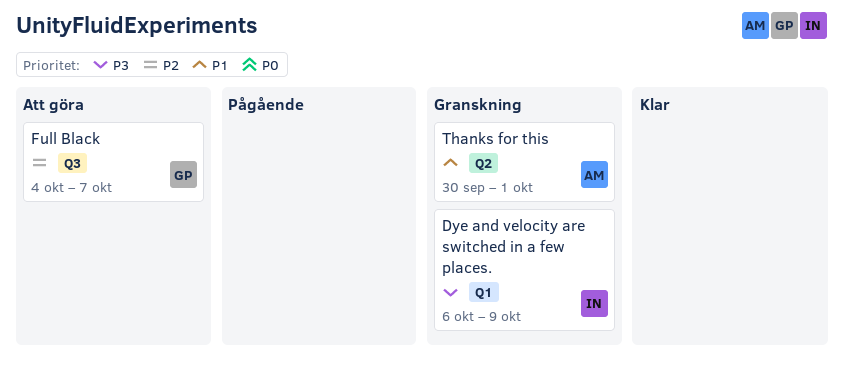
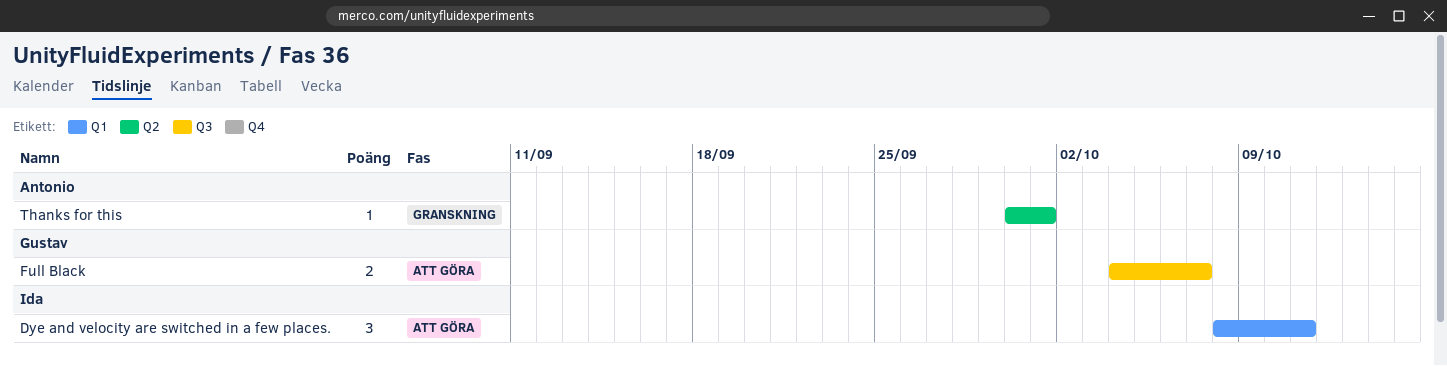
Dye and velocity are switched in a few places., status: Granskning -> Att göra
Dye and velocity are switched in a few places., start: Oct 6 -> Oct 8
Dye and velocity are switched in a few places., due: Oct 9 -> Oct 11

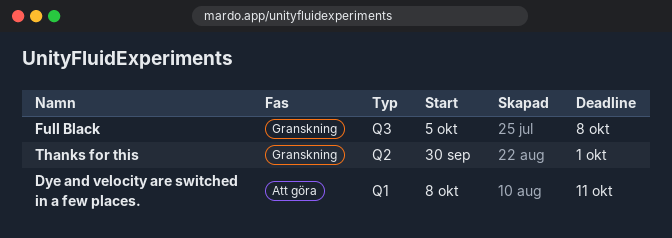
Full Black, status: Att göra -> Granskning
Full Black, start: Oct 4 -> Oct 5
Full Black, due: Oct 7 -> Oct 8

